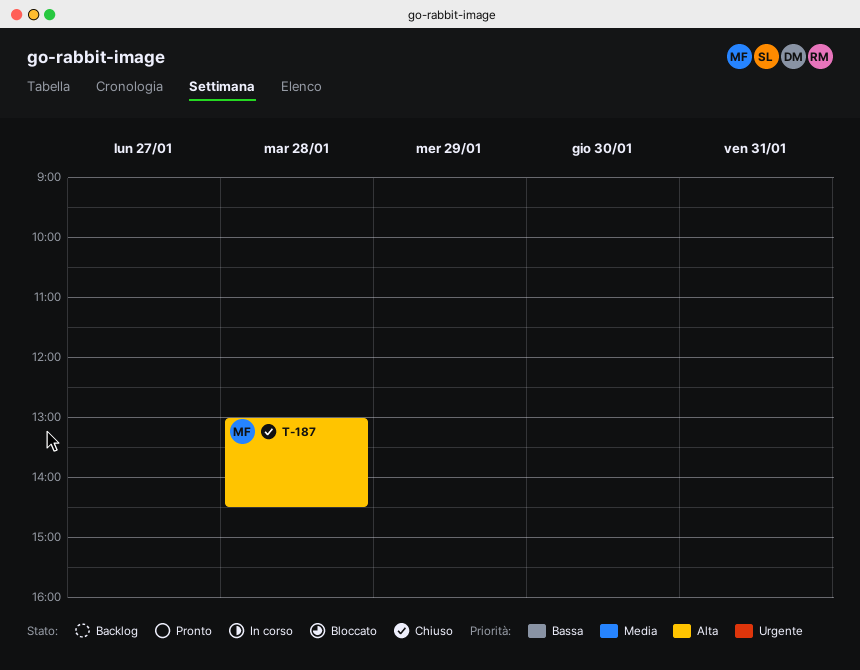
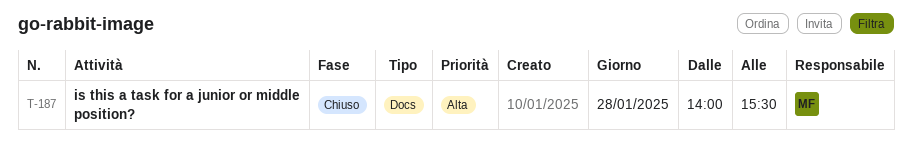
T-187, begins: 13:00 -> 14:00
T-187, ends: 14:30 -> 15:30

